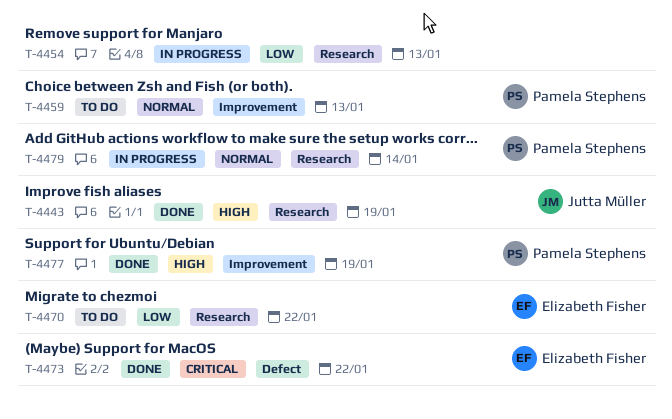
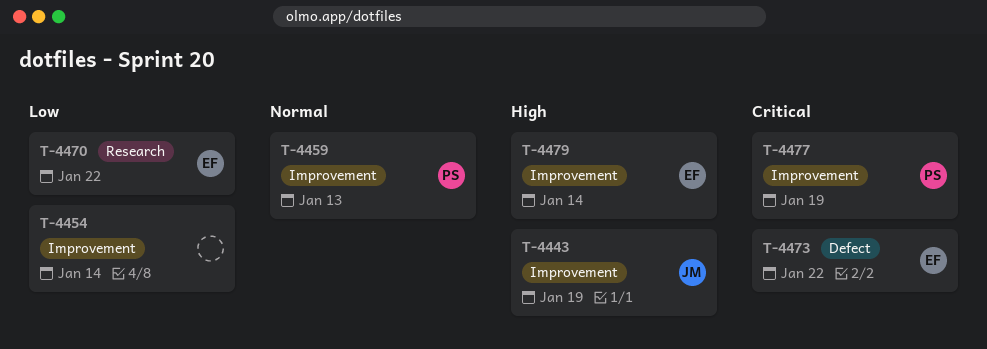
T-4443, label: Research -> Improvement
T-4454, label: Research -> Improvement
T-4454, due: Jan 13 -> Jan 14
T-4477, priority: High -> Critical
T-4479, owner: Pamela Stephens -> Elizabeth Fisher
T-4479, priority: Normal -> High
T-4479, label: Research -> Improvement

